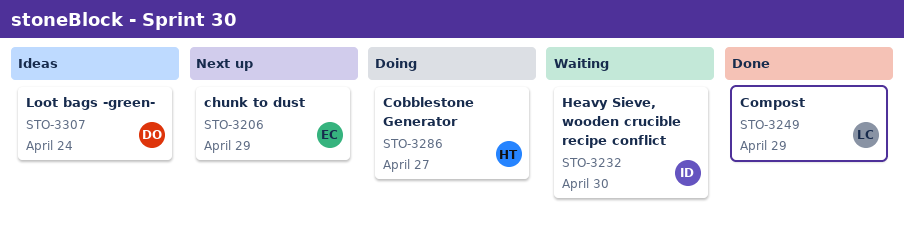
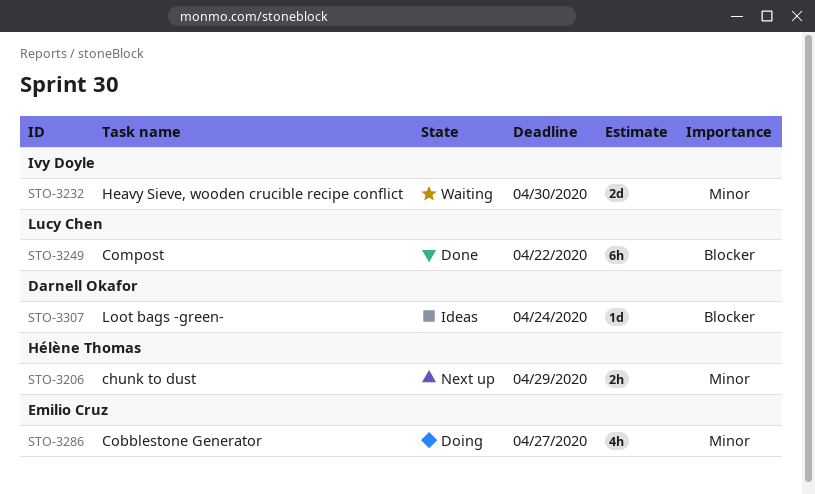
STO-3206, owner: Emilio Cruz -> Hélène Thomas
STO-3249, due: Apr 29 -> Apr 22
STO-3286, owner: Hélène Thomas -> Emilio Cruz

